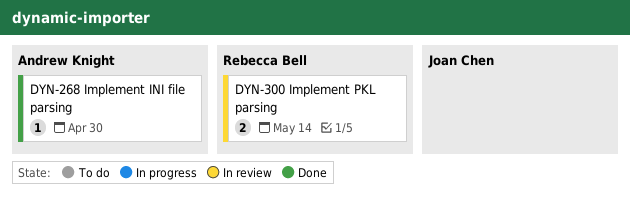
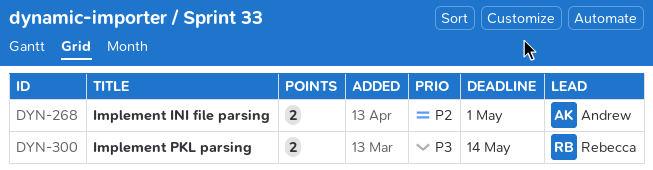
DYN-268, estimate: 1 -> 2
DYN-268, due: Apr 30 -> May 1

